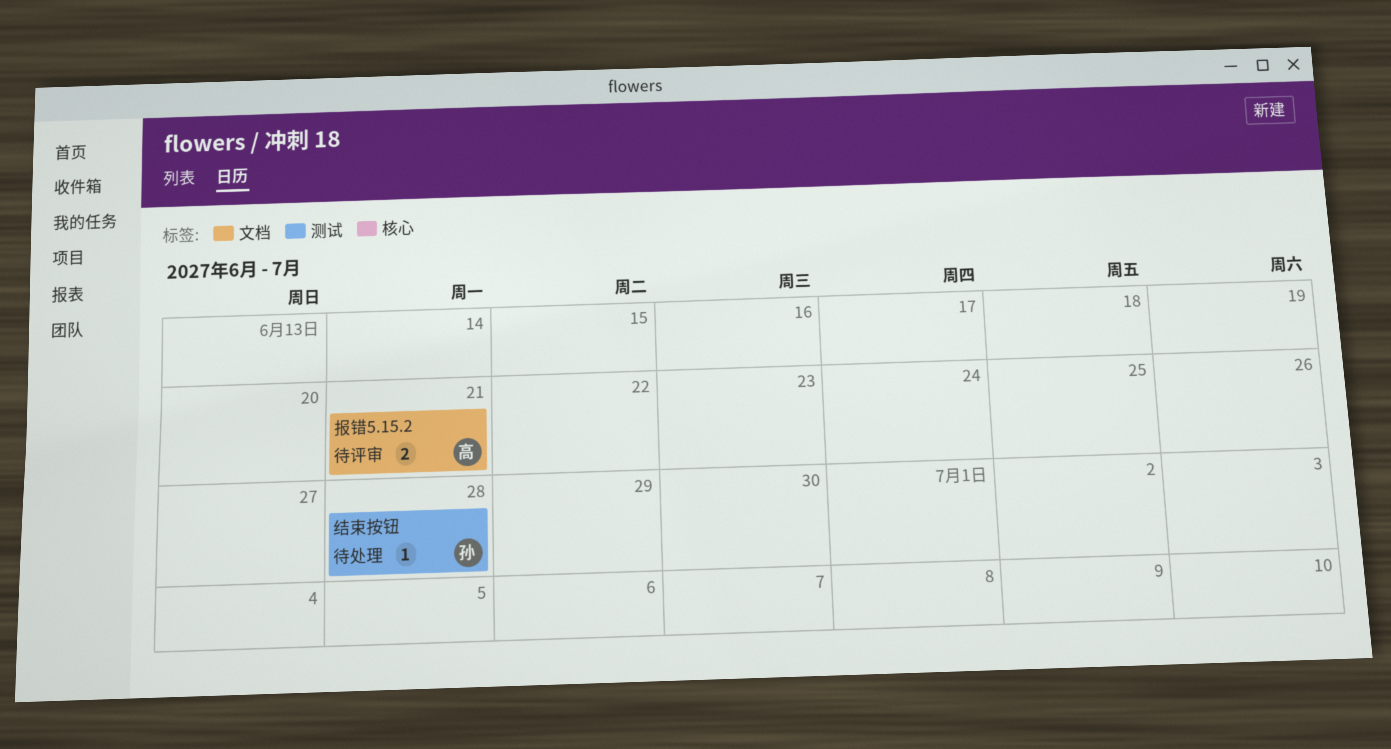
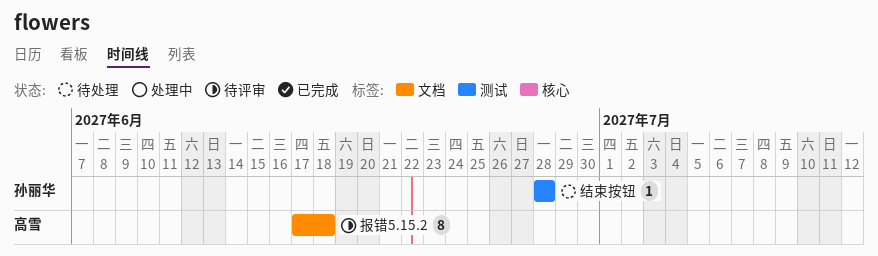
报错5.15.2, estimate: 2 -> 8
报错5.15.2, due: Jun 21 -> Jun 18

